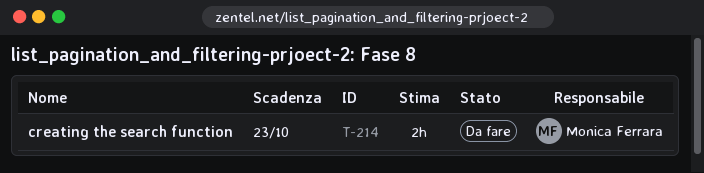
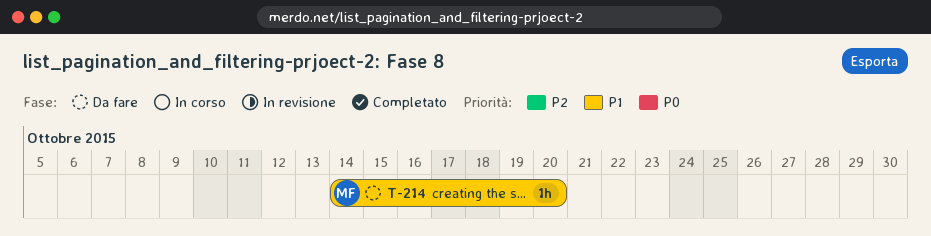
T-214, estimate: 2h -> 1h
T-214, due: Oct 23 -> Oct 20

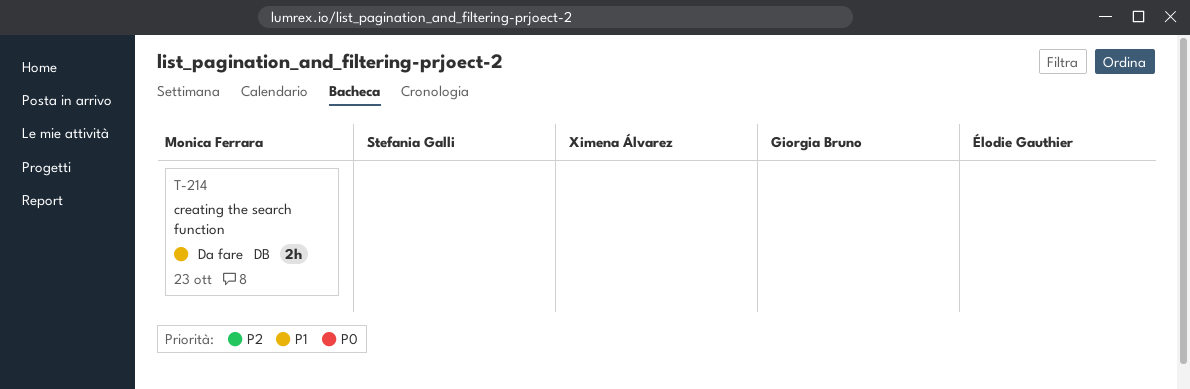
T-214, estimate: 1h -> 2h
T-214, due: Oct 20 -> Oct 23

